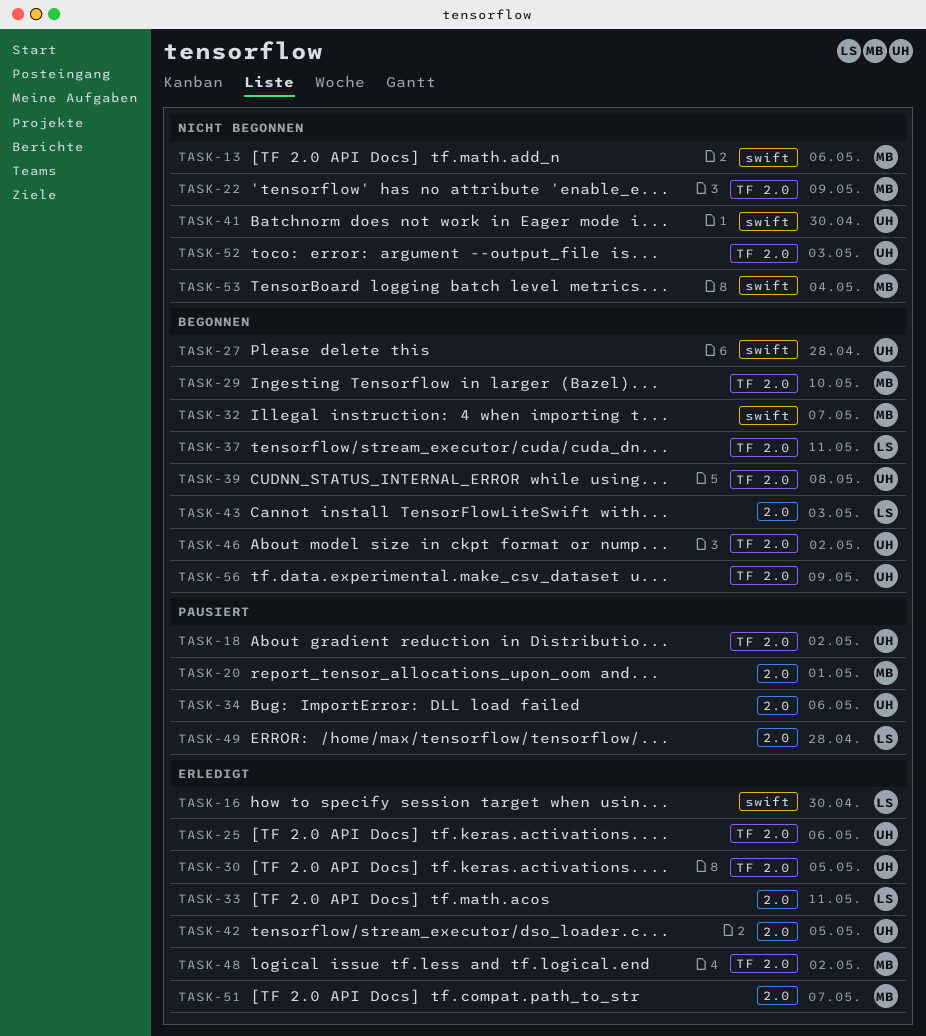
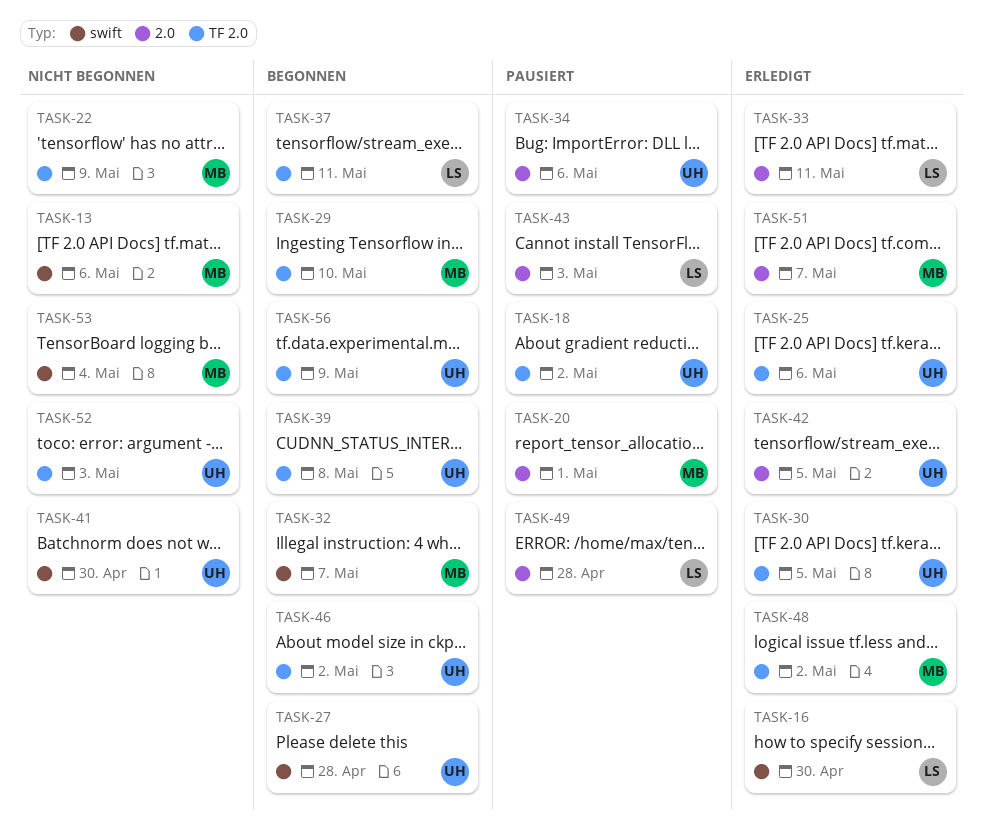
TASK-43, status: Begonnen -> Pausiert

